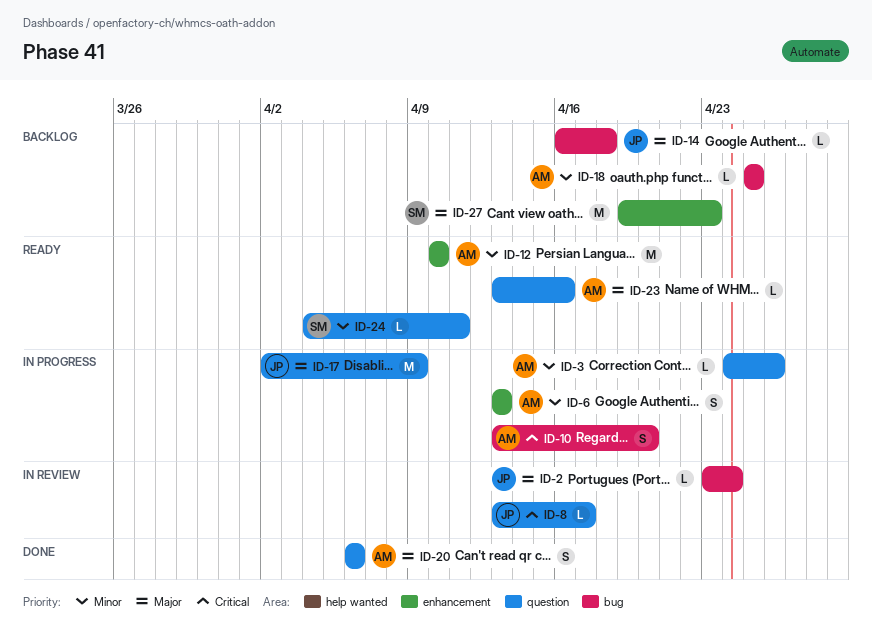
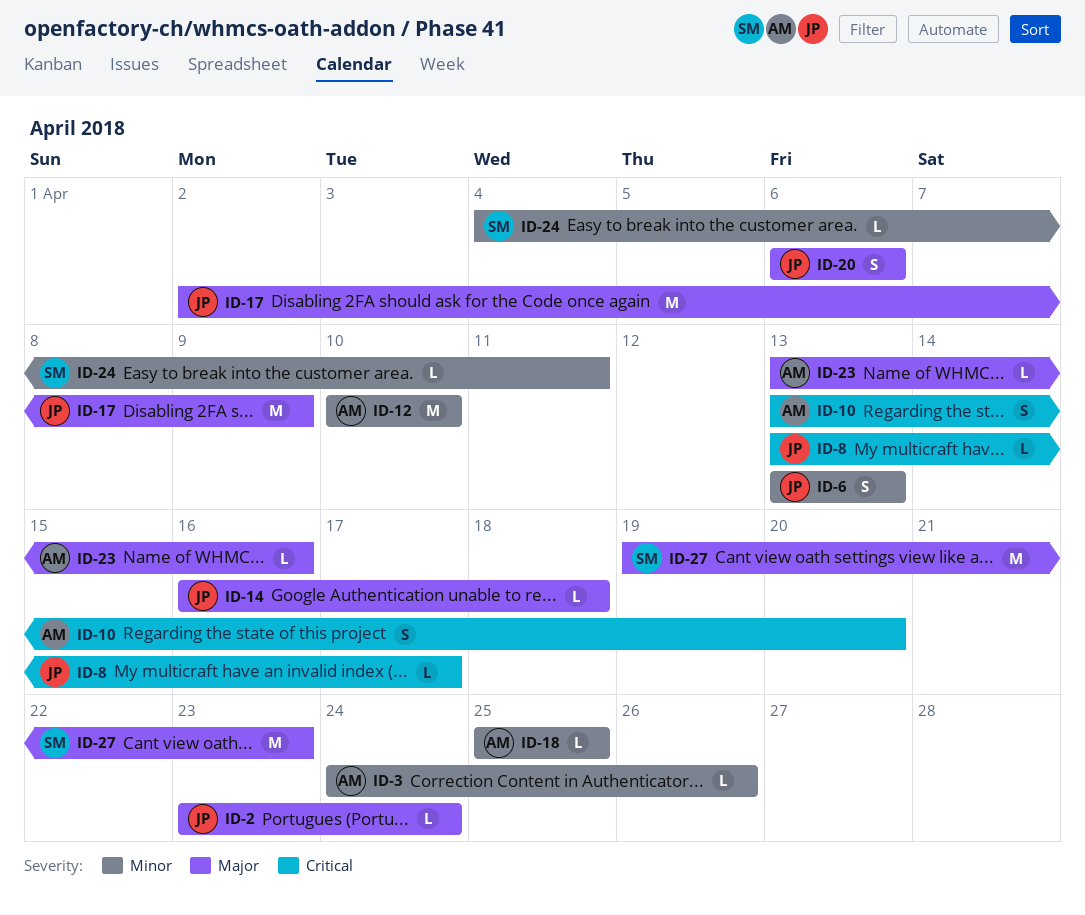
ID-6, owner: AM -> JP
ID-20, owner: AM -> JP

